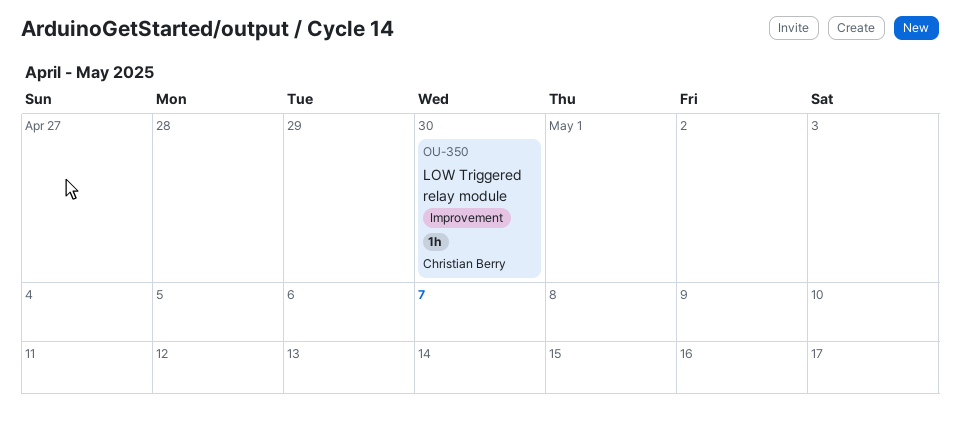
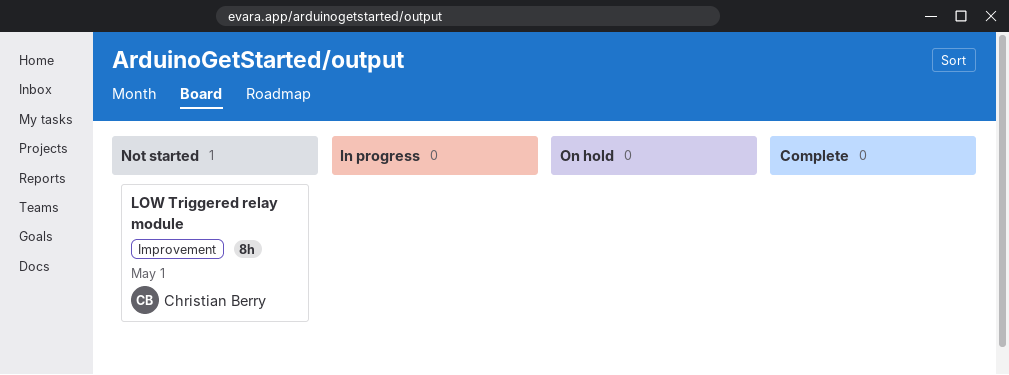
LOW Triggered relay module, estimate: 1h -> 8h
LOW Triggered relay module, due: Apr 30 -> May 1

